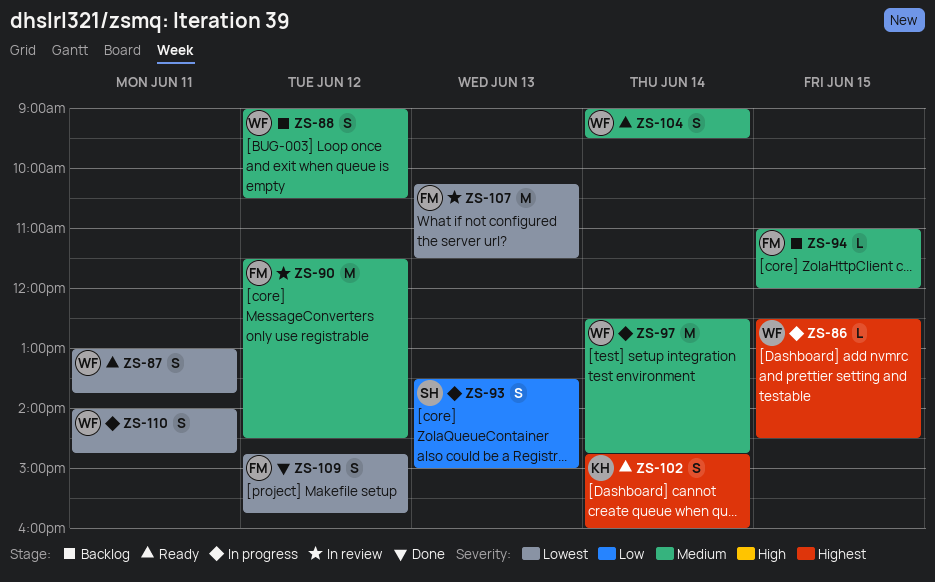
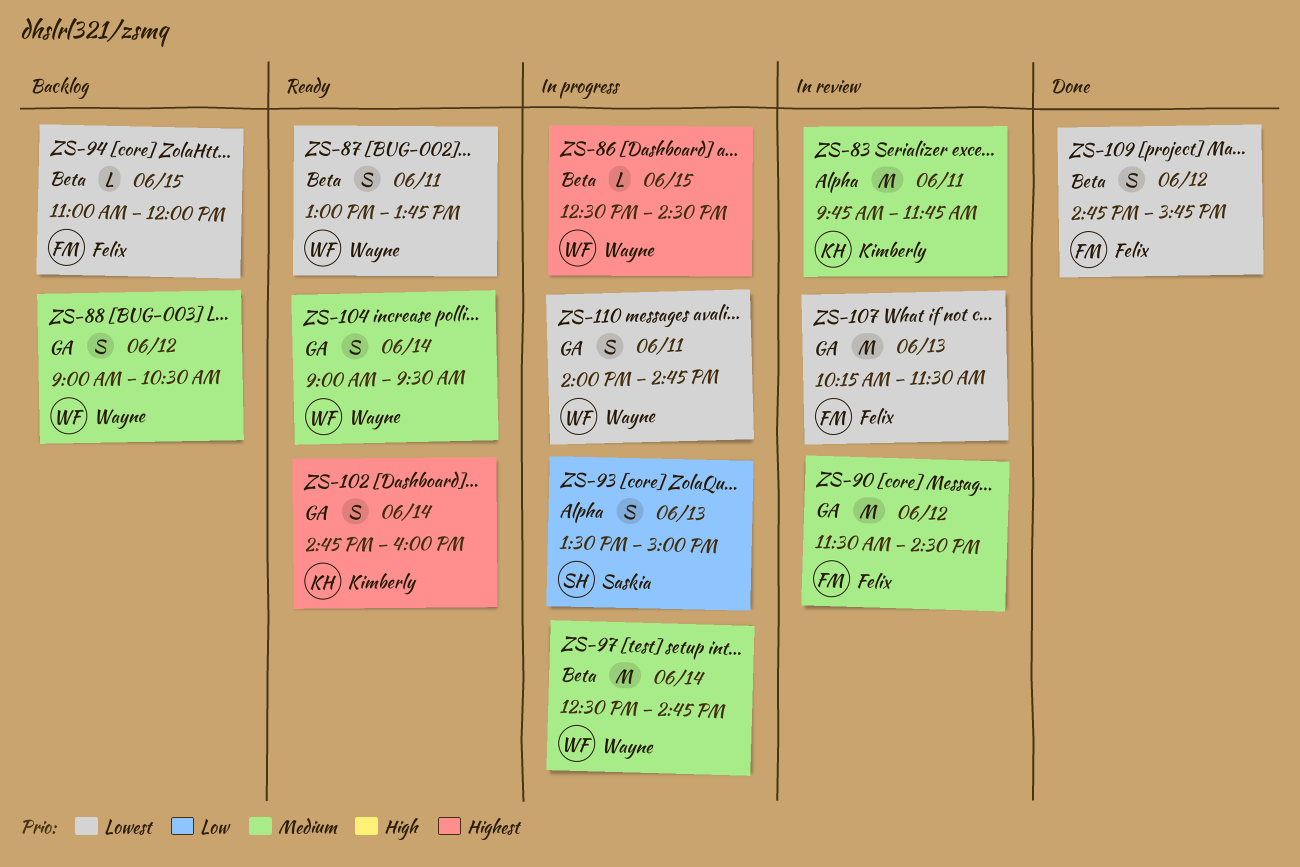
ZS-83: none -> present
ZS-94, priority: Medium -> Lowest

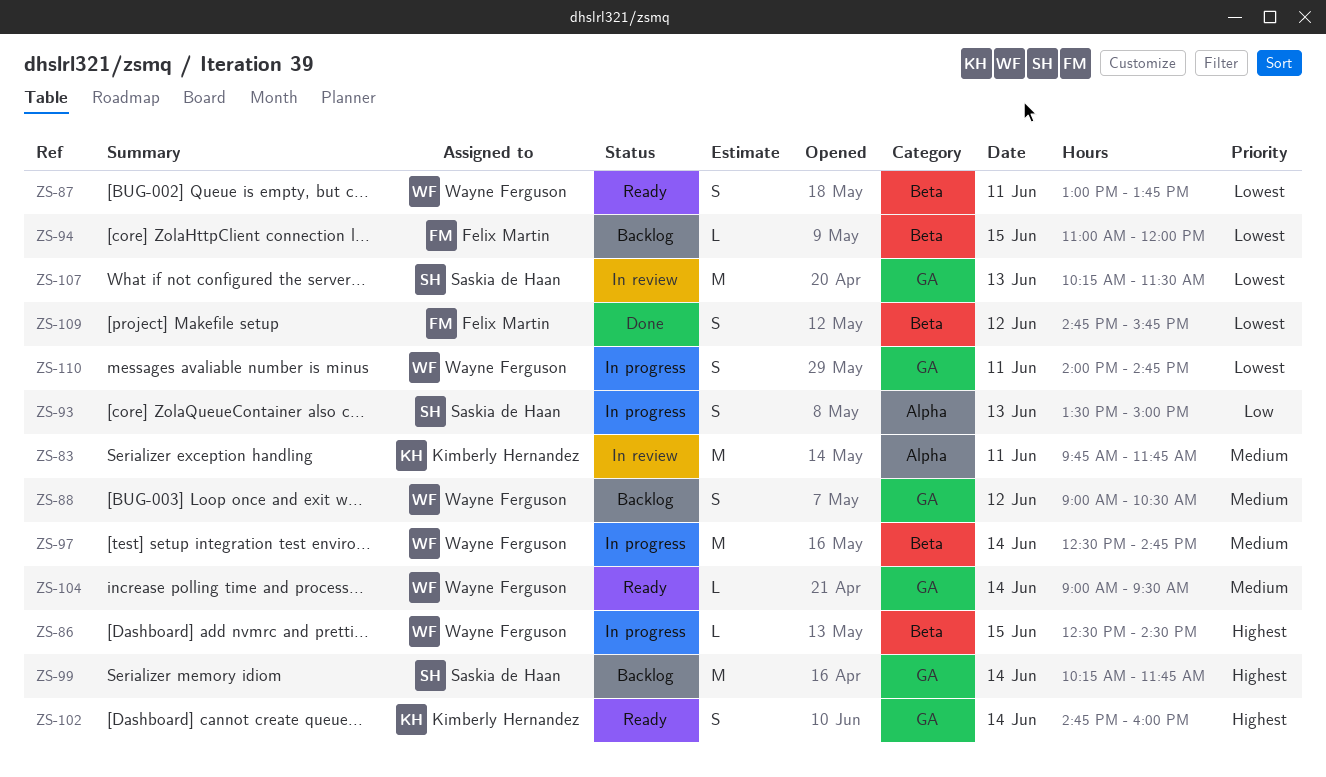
ZS-90: present -> none
ZS-99: none -> present
ZS-104, estimate: S -> L
ZS-107, owner: Felix Martin -> Saskia de Haan

